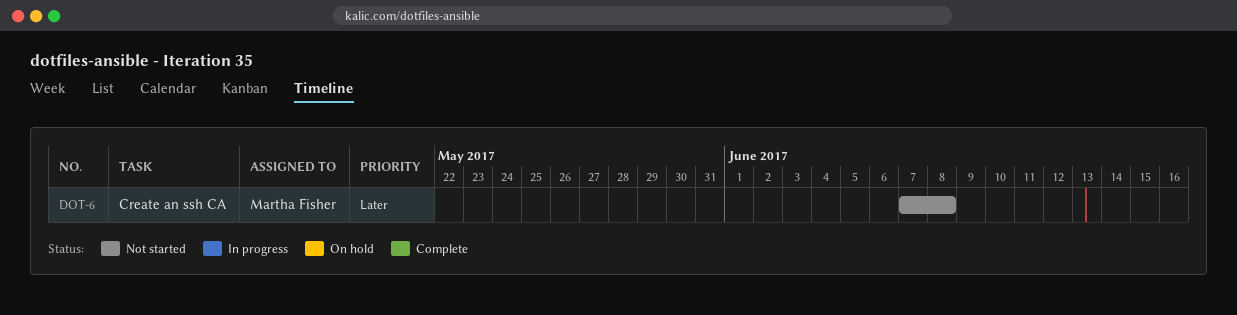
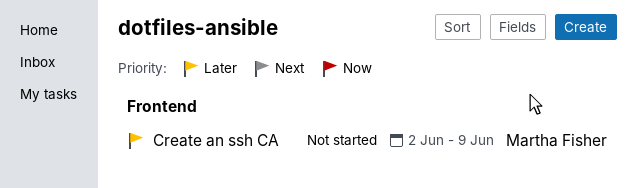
Create an ssh CA, start: Jun 7 -> Jun 2
Create an ssh CA, due: Jun 8 -> Jun 9

